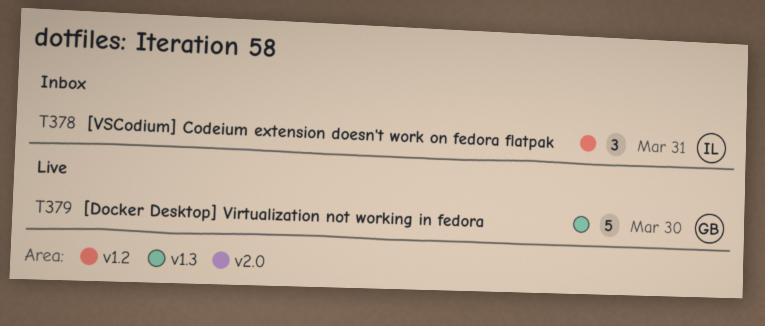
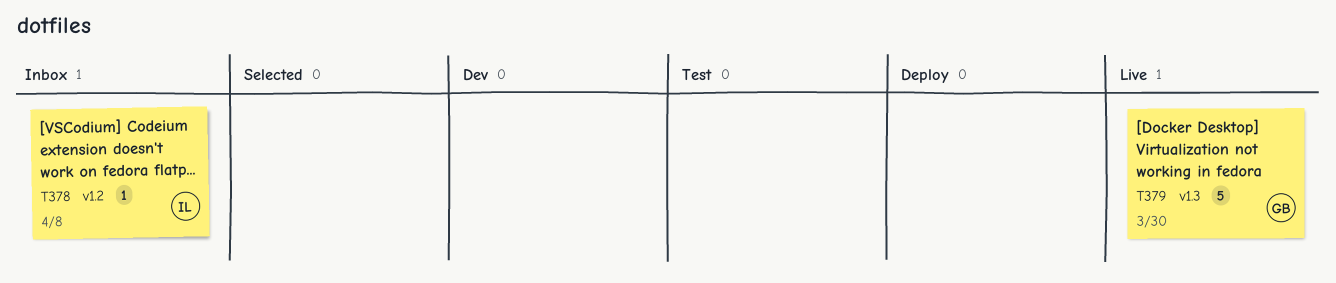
T378, estimate: 3 -> 1
T378, due: Mar 31 -> Apr 8

